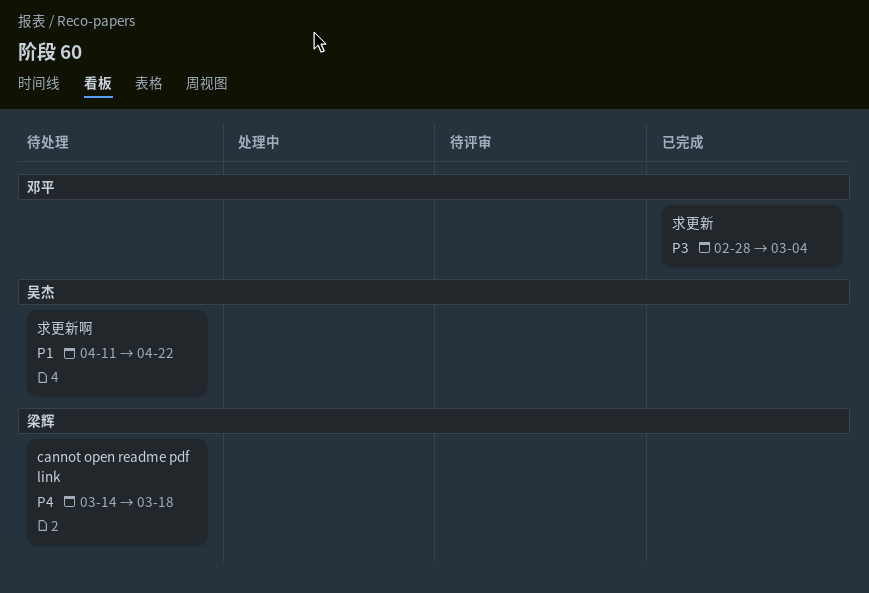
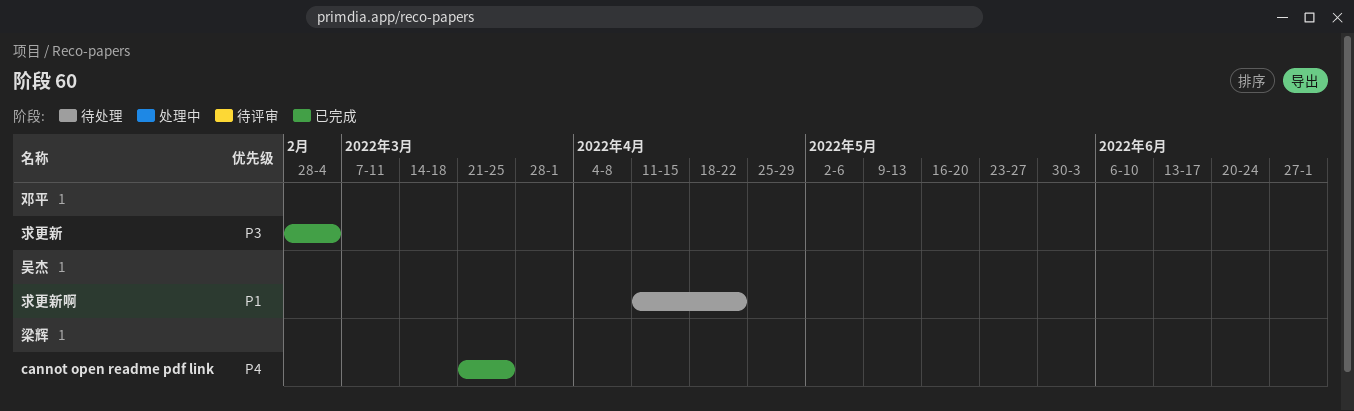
cannot open readme pdf link, status: 待处理 -> 已完成
cannot open readme pdf link, start: Mar 14 -> Mar 21
cannot open readme pdf link, due: Mar 18 -> Mar 25

